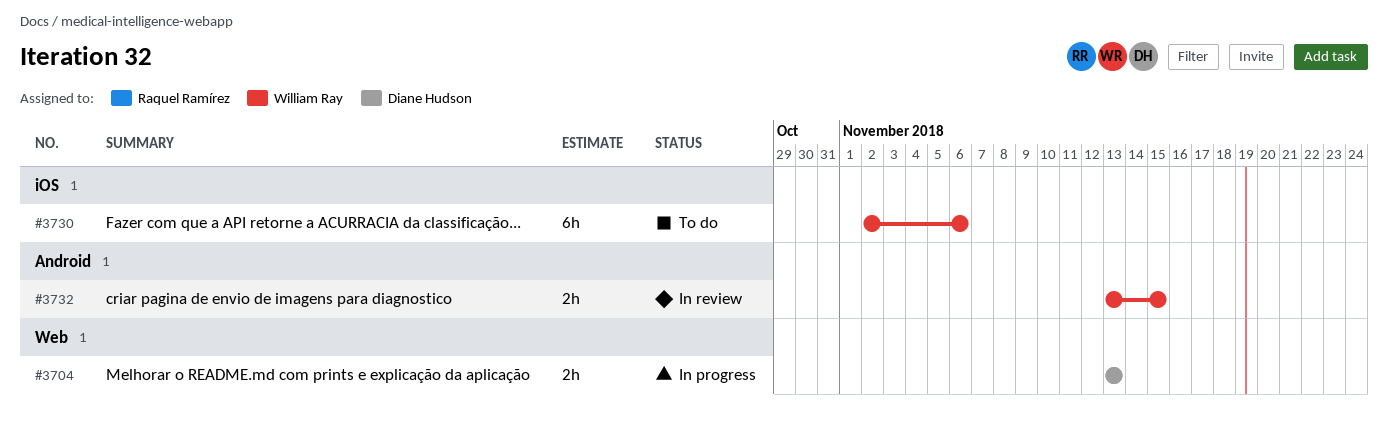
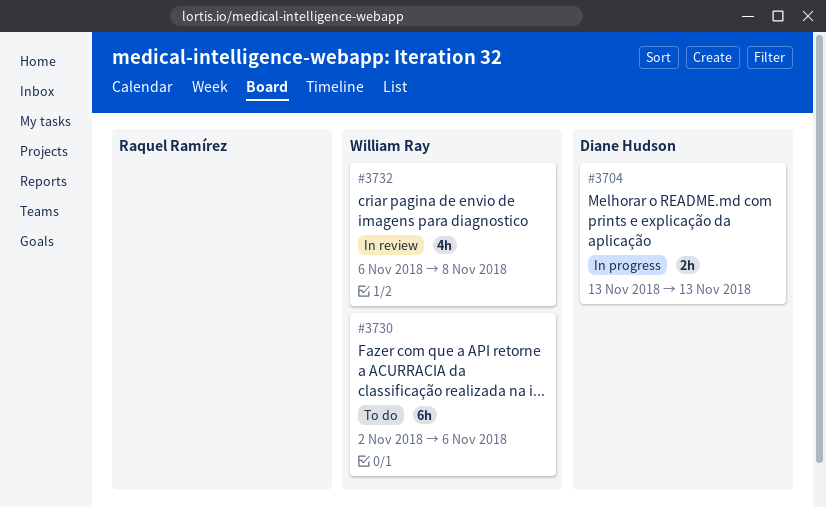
#3732, estimate: 2h -> 4h
#3732, start: Nov 13 -> Nov 6
#3732, due: Nov 15 -> Nov 8

